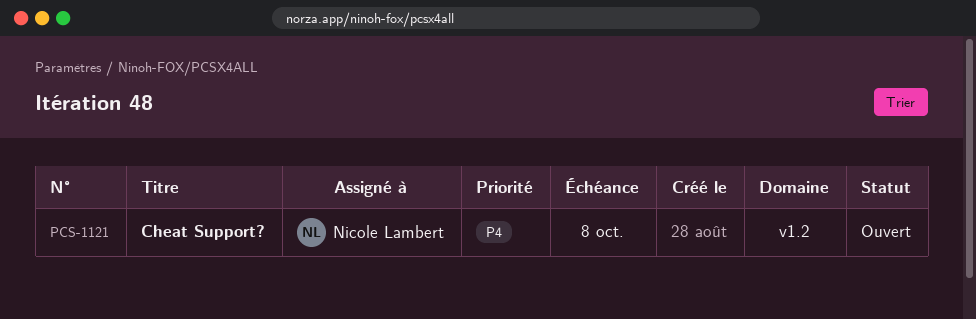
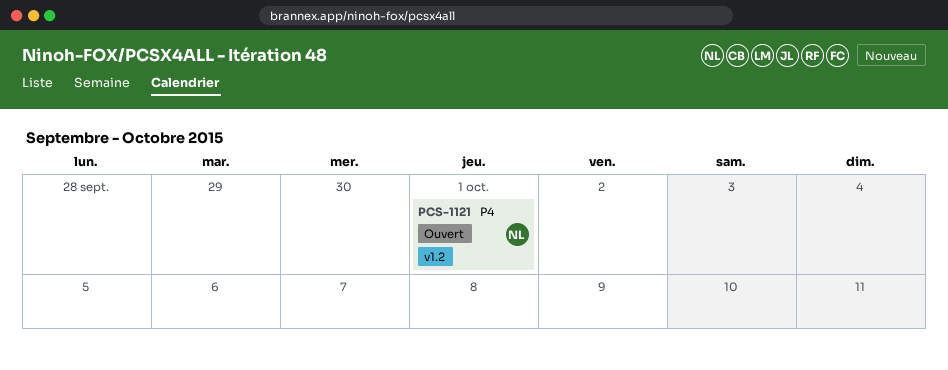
PCS-1121, due: Oct 8 -> Oct 1

